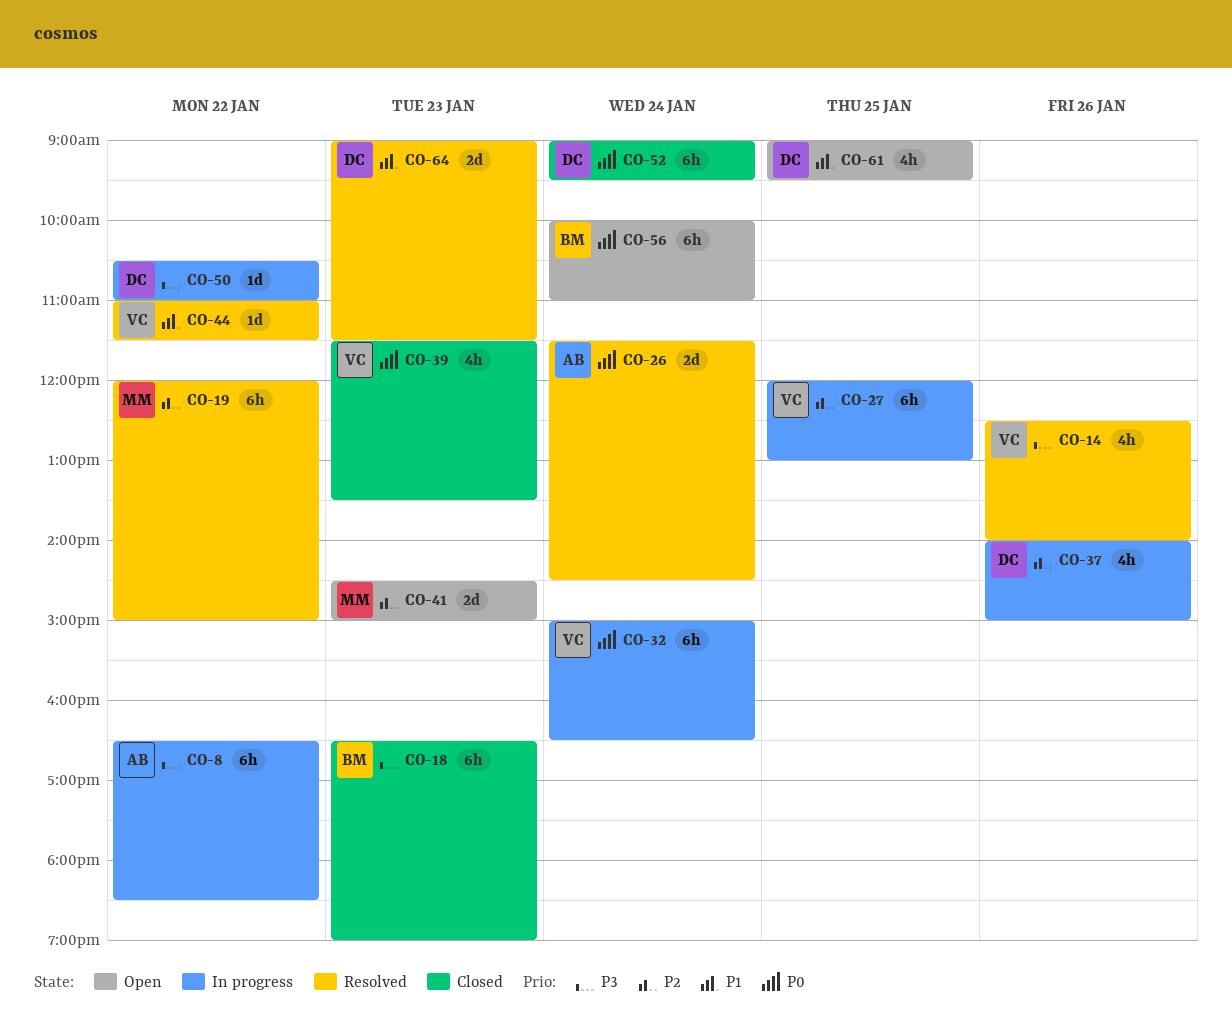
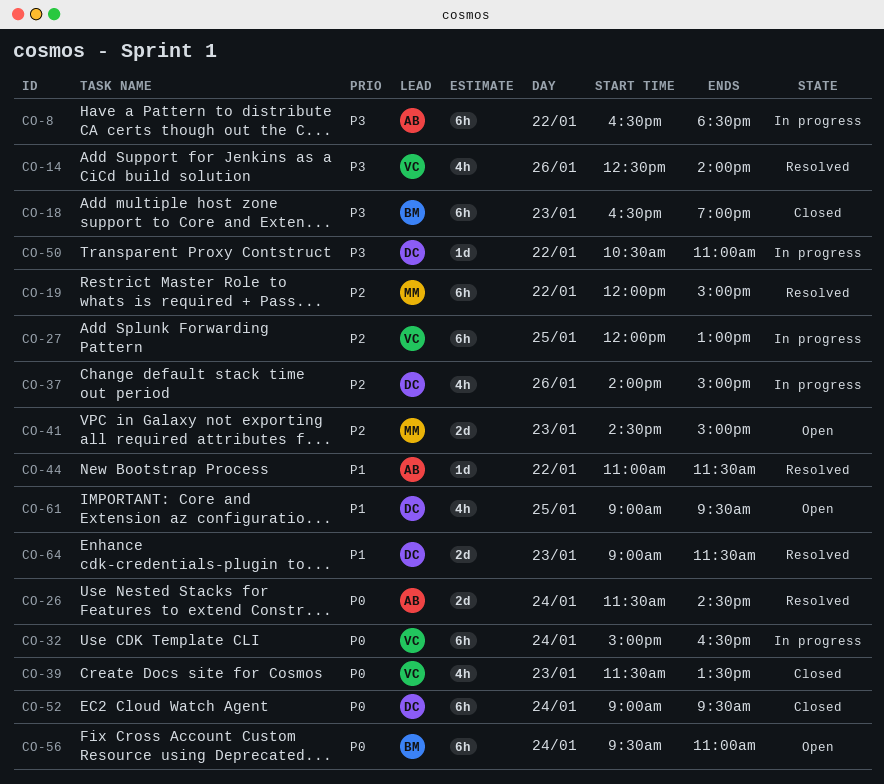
CO-44, owner: VC -> AB
CO-56, begins: 10:00 -> 09:30

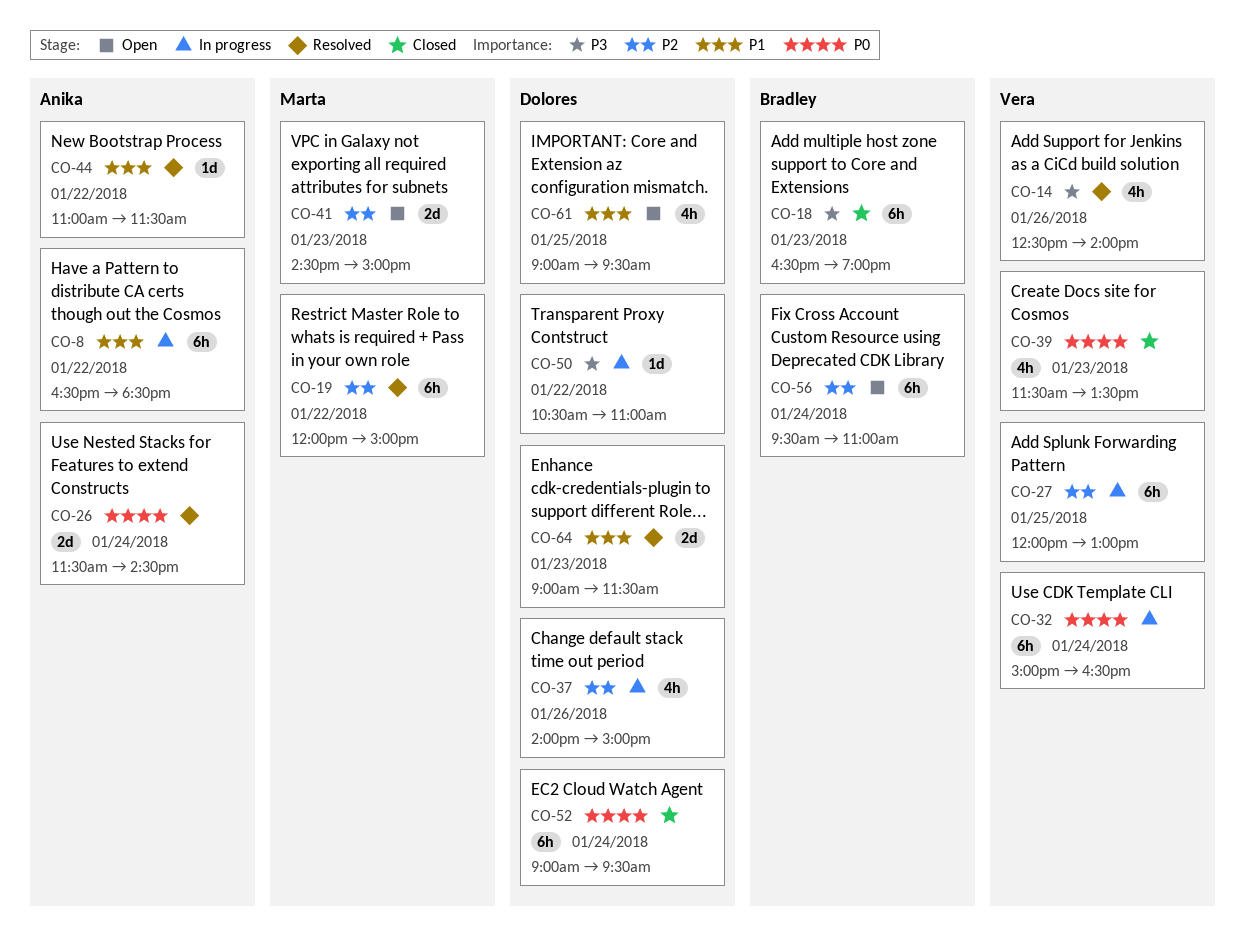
CO-8, priority: P3 -> P1
CO-56, priority: P0 -> P2

